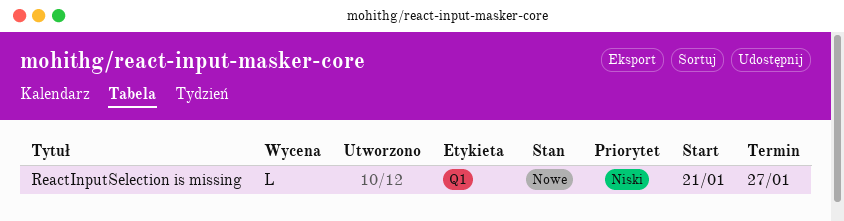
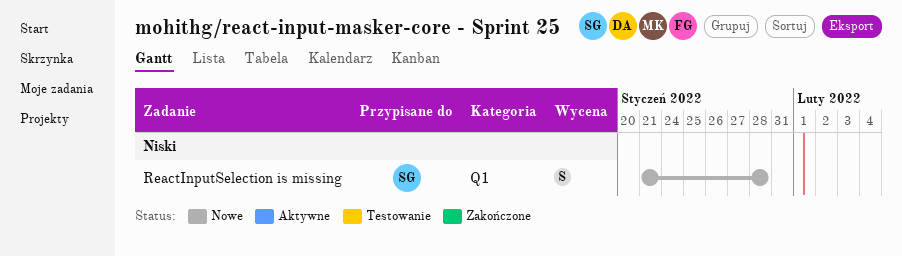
ReactInputSelection is missing, estimate: L -> S
ReactInputSelection is missing, due: Jan 27 -> Jan 28

